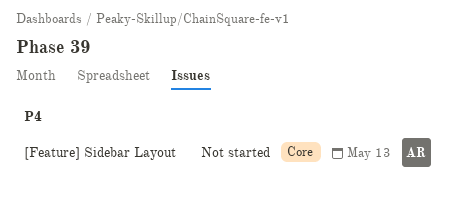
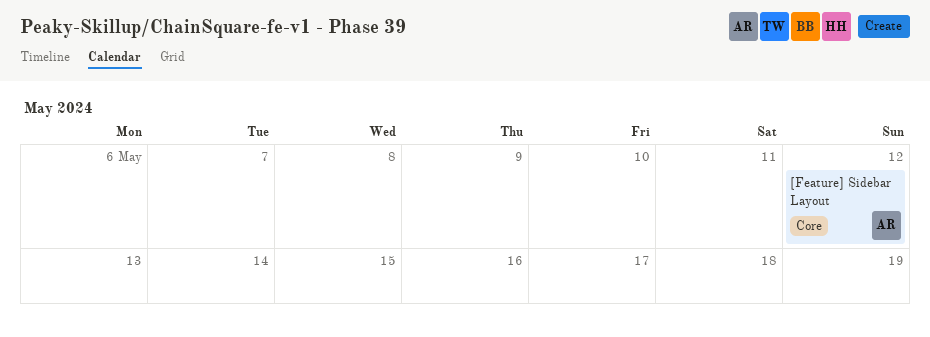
[Feature] Sidebar Layout, due: May 13 -> May 12

